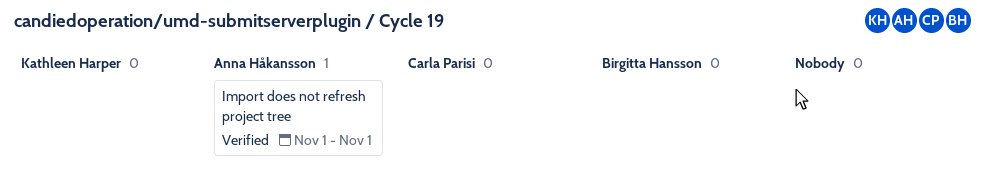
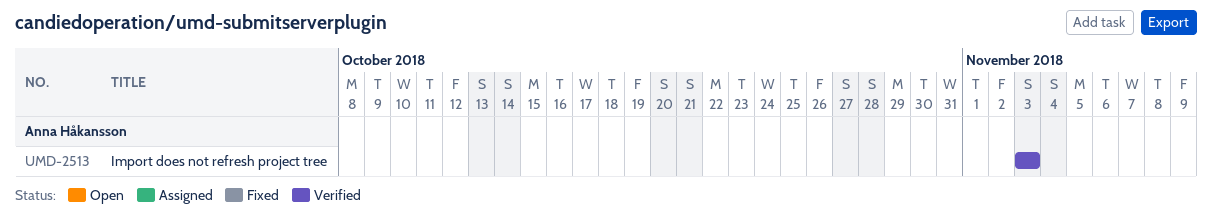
Import does not refresh project tree, start: Nov 1 -> Nov 3
Import does not refresh project tree, due: Nov 1 -> Nov 3

